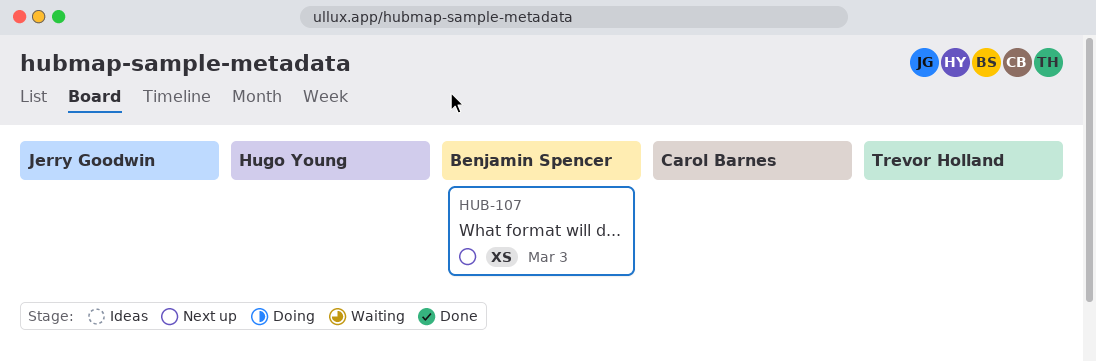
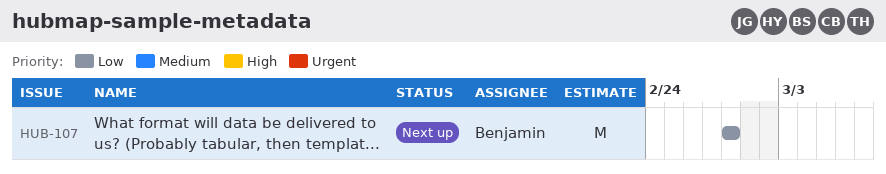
HUB-107, estimate: XS -> M
HUB-107, due: Mar 3 -> Feb 28

